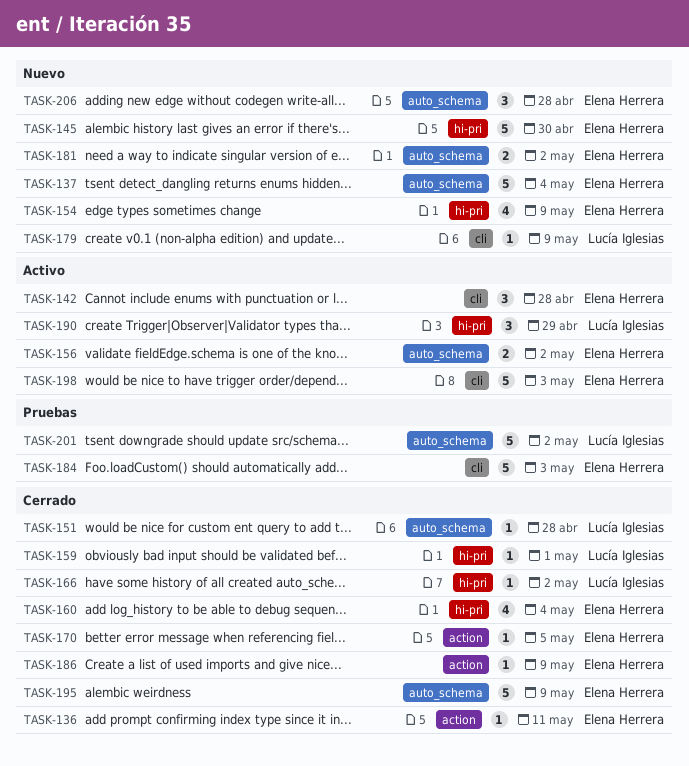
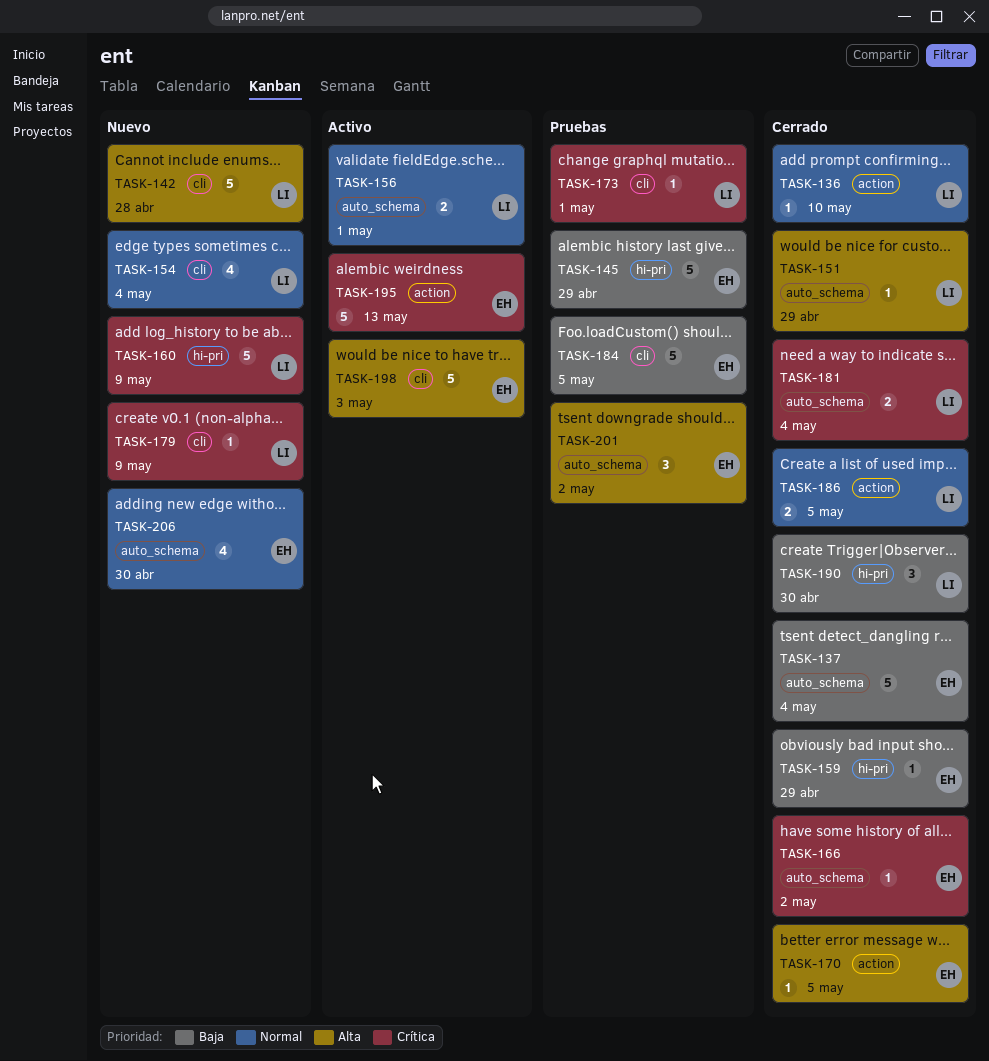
TASK-136, owner: Elena Herrera -> Lucía Iglesias
TASK-136, due: May 11 -> May 10
TASK-137, status: Nuevo -> Cerrado
TASK-142, status: Activo -> Nuevo
TASK-142, owner: Elena Herrera -> Lucía Iglesias
TASK-142, estimate: 3 -> 5
TASK-145, status: Nuevo -> Pruebas
TASK-145, due: Apr 30 -> Apr 29
TASK-151, due: Apr 28 -> Apr 29
TASK-154, owner: Elena Herrera -> Lucía Iglesias
TASK-154, label: hi-pri -> cli
TASK-154, due: May 9 -> May 4
TASK-156, owner: Elena Herrera -> Lucía Iglesias
TASK-156, due: May 2 -> May 1
TASK-159, owner: Lucía Iglesias -> Elena Herrera
TASK-159, due: May 1 -> Apr 29
TASK-160, status: Cerrado -> Nuevo
TASK-160, owner: Elena Herrera -> Lucía Iglesias
TASK-160, estimate: 4 -> 5
TASK-160, due: May 4 -> May 9
TASK-166, owner: Lucía Iglesias -> Elena Herrera
TASK-166, label: hi-pri -> auto_schema
TASK-173: none -> present
TASK-181, status: Nuevo -> Cerrado
TASK-181, owner: Elena Herrera -> Lucía Iglesias
TASK-181, due: May 2 -> May 4
TASK-184, due: May 3 -> May 5
TASK-186, owner: Elena Herrera -> Lucía Iglesias
TASK-186, estimate: 1 -> 2
TASK-186, due: May 9 -> May 5
TASK-190, status: Activo -> Cerrado
TASK-190, due: Apr 29 -> Apr 30
TASK-195, status: Cerrado -> Activo
TASK-195, label: auto_schema -> action
TASK-195, due: May 9 -> May 13
TASK-201, owner: Lucía Iglesias -> Elena Herrera
TASK-201, estimate: 5 -> 3
TASK-206, estimate: 3 -> 4
TASK-206, due: Apr 28 -> Apr 30

